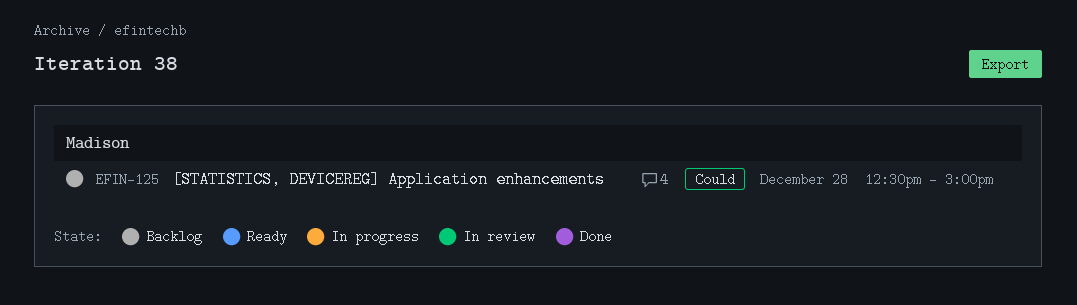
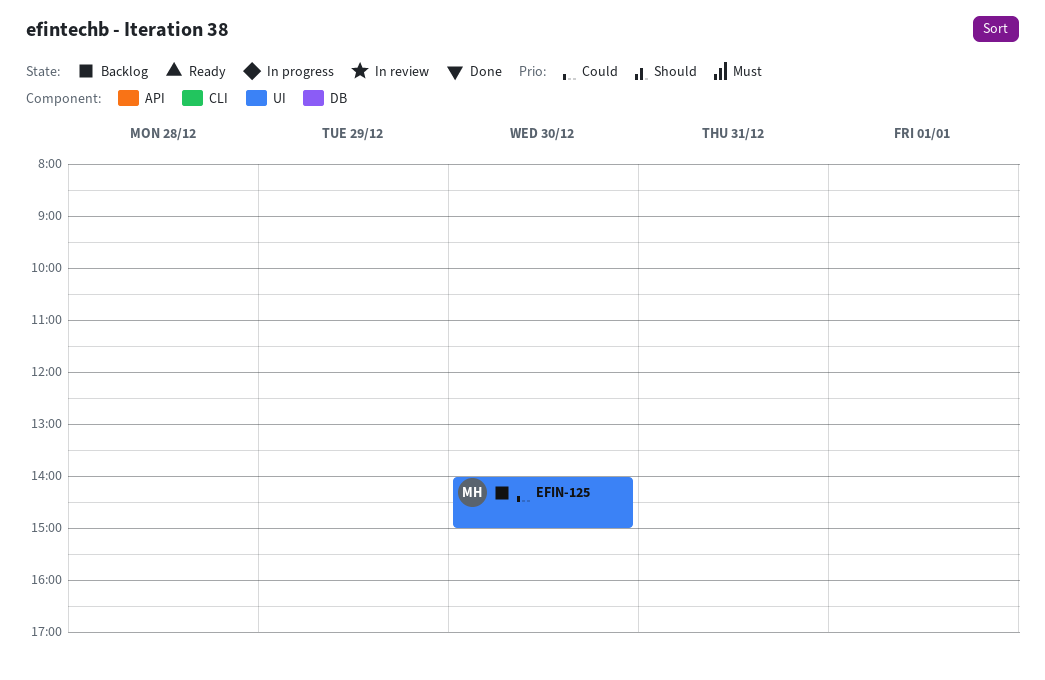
EFIN-125, day: Dec 28 -> Dec 30
EFIN-125, begins: 12:30 -> 14:00

